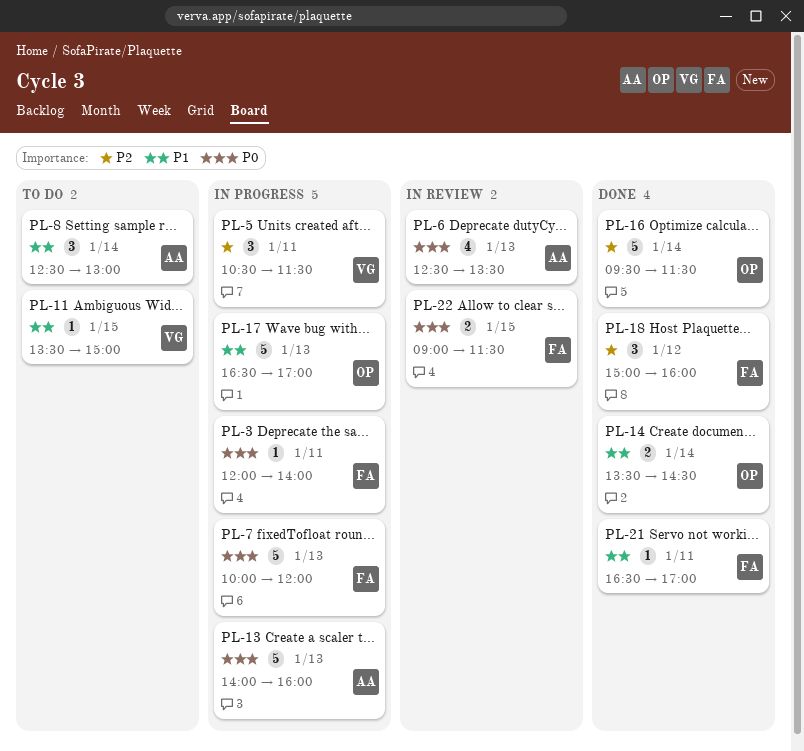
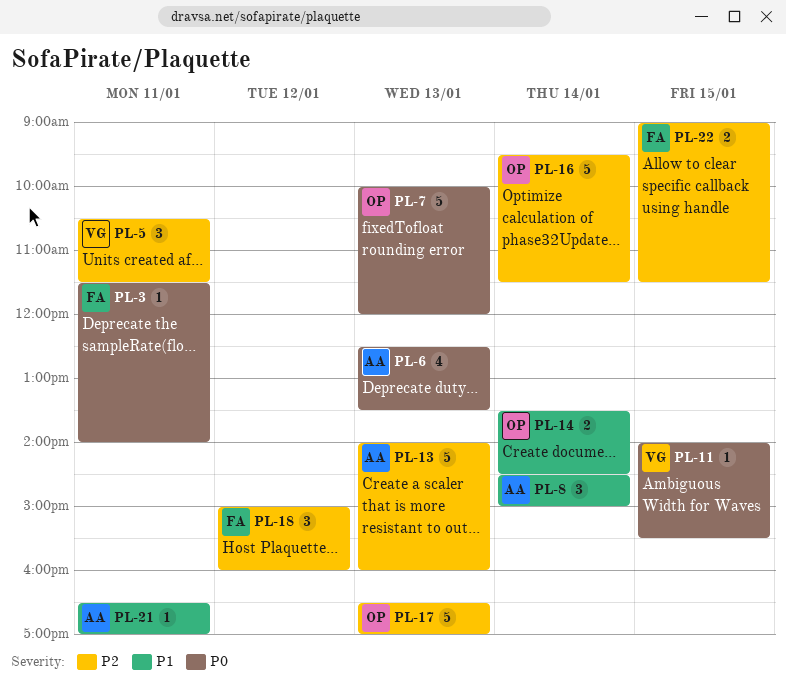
PL-3, begins: 12:00 -> 11:30
PL-7, owner: FA -> OP
PL-8, begins: 12:30 -> 14:30
PL-8, ends: 13:00 -> 15:00
PL-11, priority: P1 -> P0
PL-11, begins: 13:30 -> 14:00
PL-11, ends: 15:00 -> 15:30
PL-13, priority: P0 -> P2
PL-17, priority: P1 -> P2
PL-21, owner: FA -> AA
PL-22, priority: P0 -> P2

